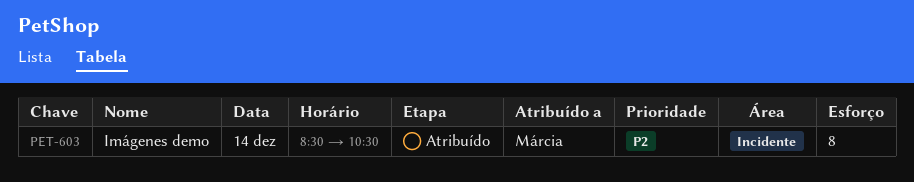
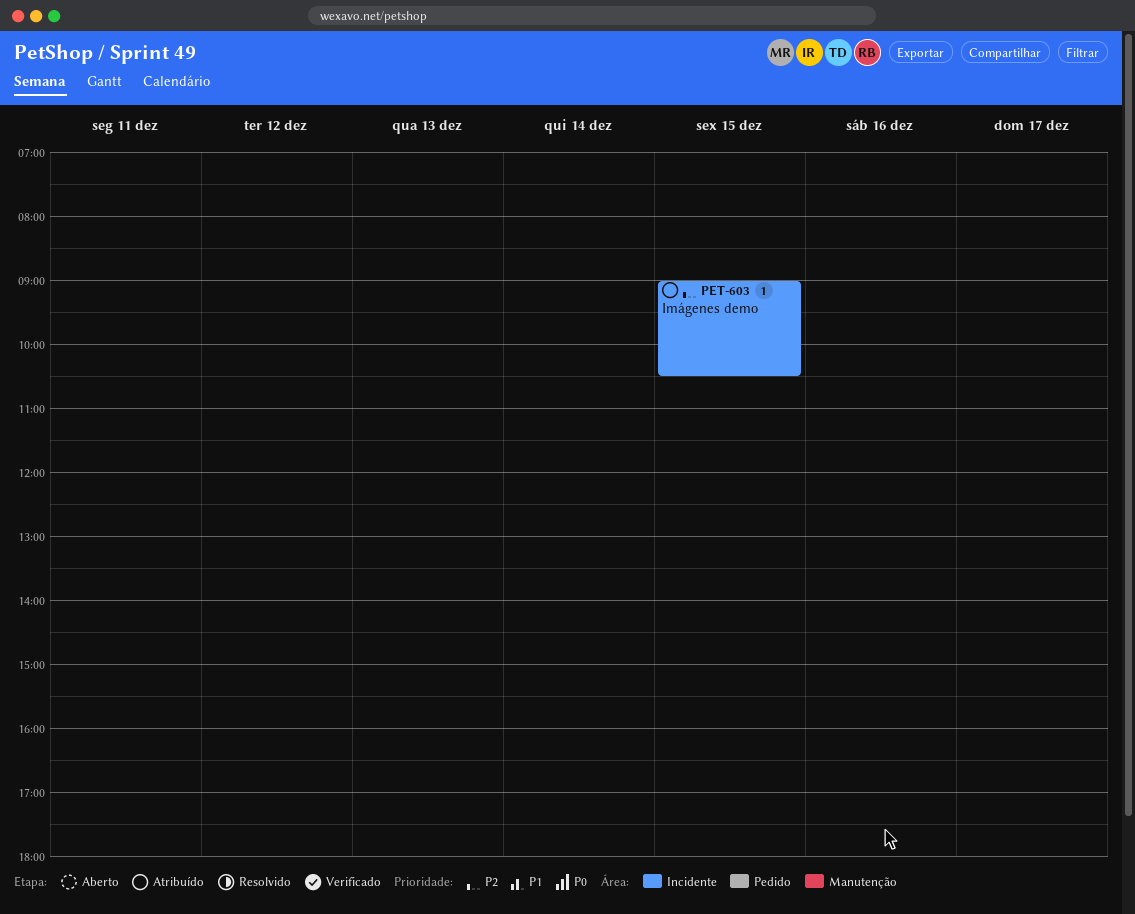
PET-603, estimate: 8 -> 1
PET-603, day: Dec 14 -> Dec 15
PET-603, begins: 08:30 -> 09:00

